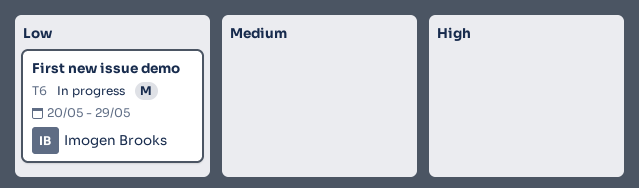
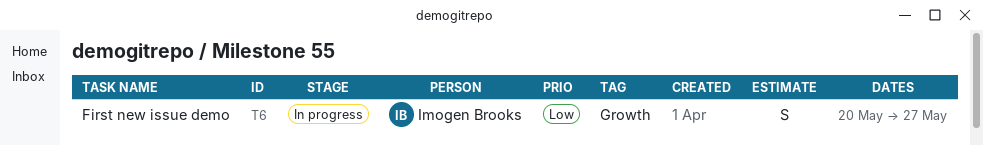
T6, estimate: M -> S
T6, due: May 29 -> May 27

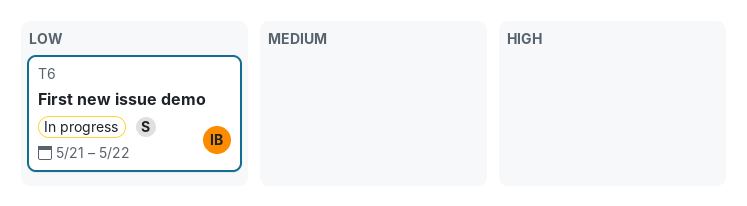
T6, start: May 20 -> May 21
T6, due: May 27 -> May 22

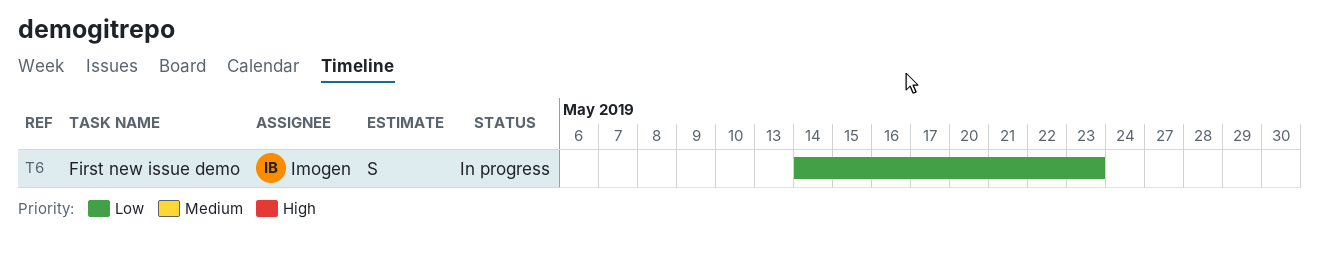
T6, start: May 21 -> May 14
T6, due: May 22 -> May 23

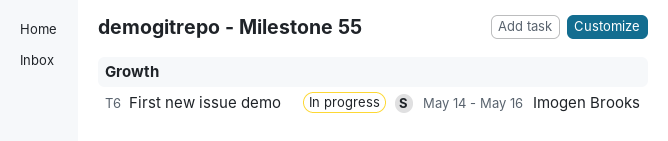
T6, due: May 23 -> May 16

